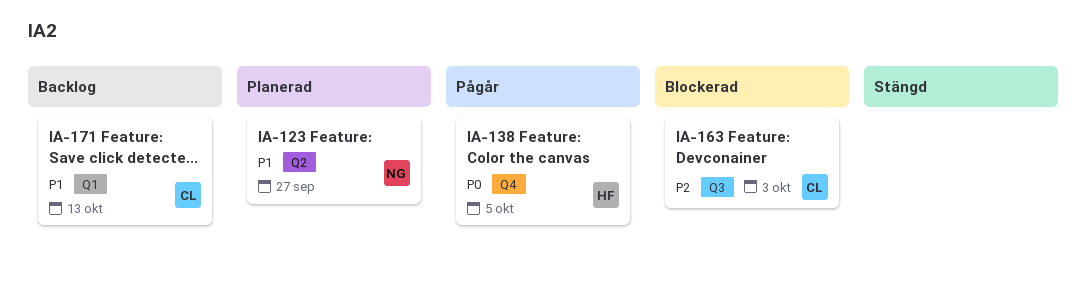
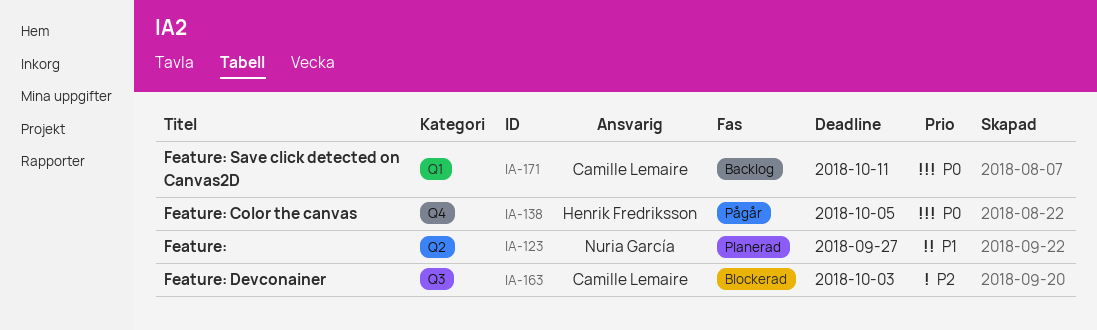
IA-171, priority: P1 -> P0
IA-171, due: Oct 13 -> Oct 11

